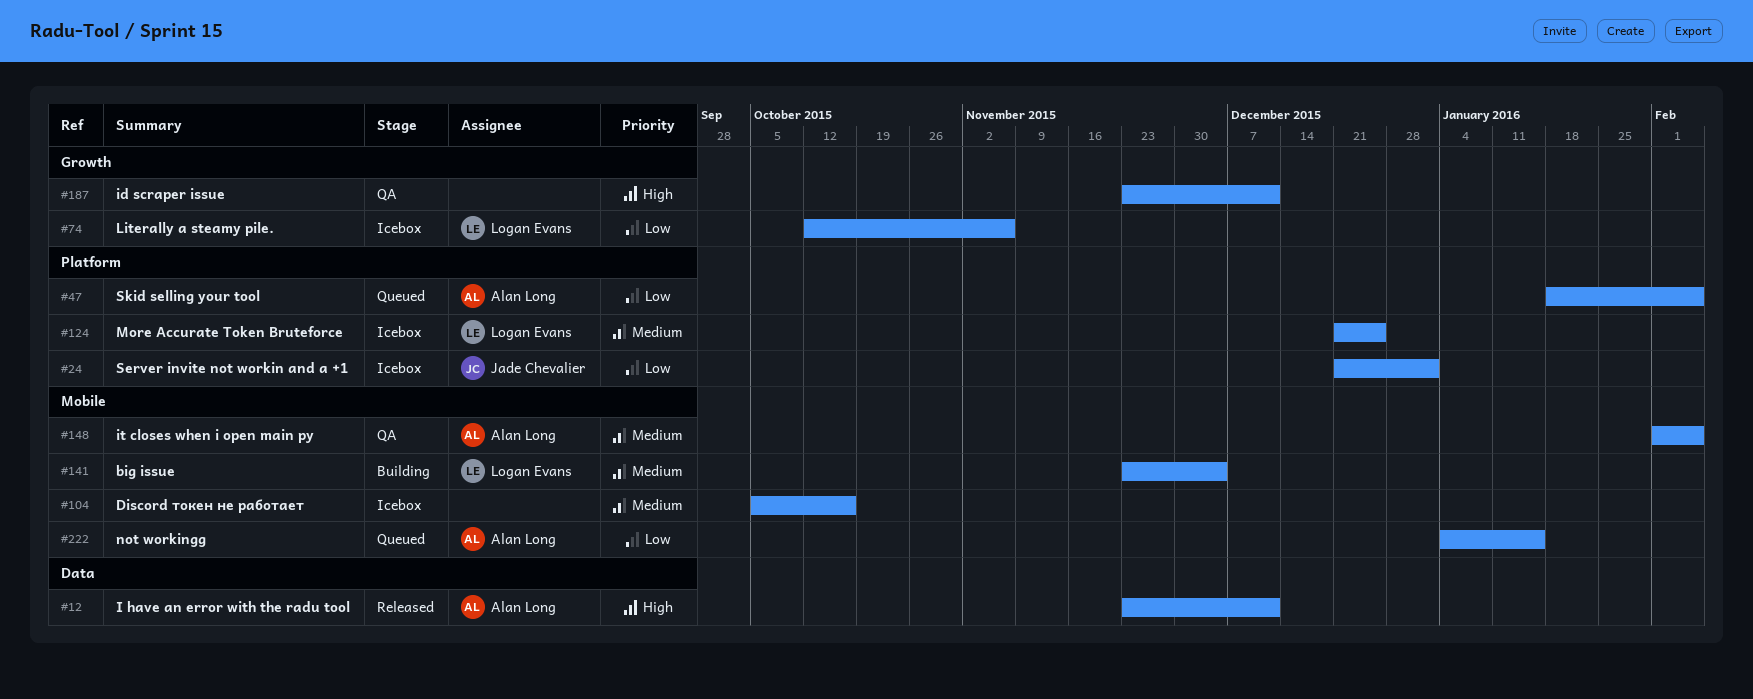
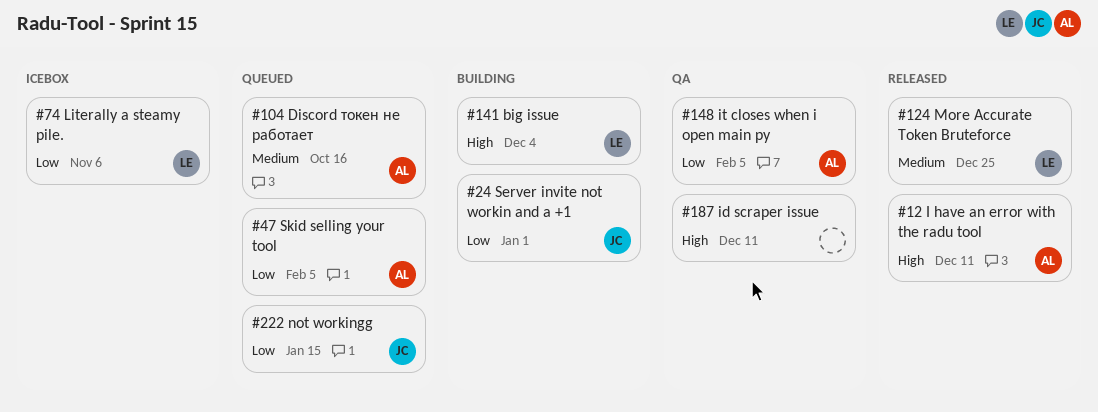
#24, status: Icebox -> Building
#104, status: Icebox -> Queued
#104, owner: none -> Alan Long
#124, status: Icebox -> Released
#141, priority: Medium -> High
#148, priority: Medium -> Low
#222, owner: Alan Long -> Jade Chevalier

